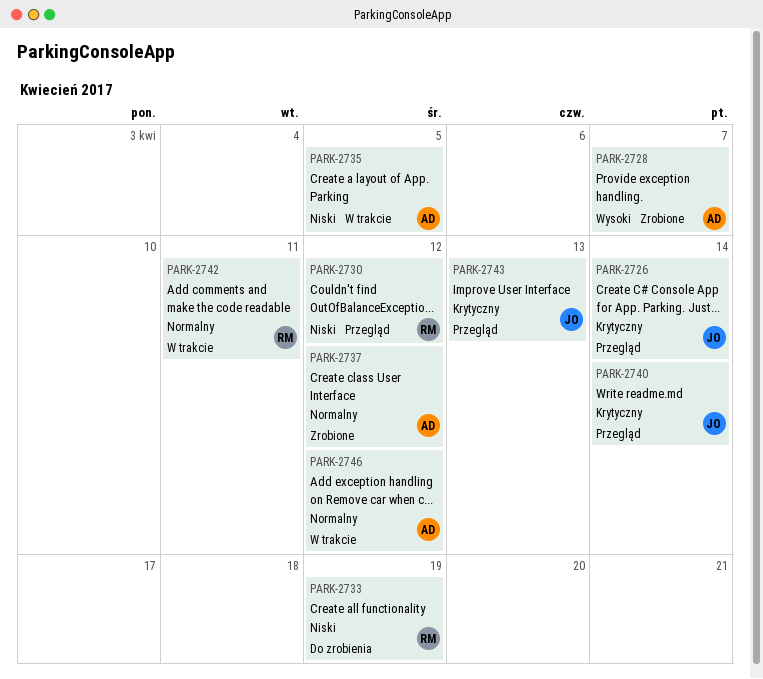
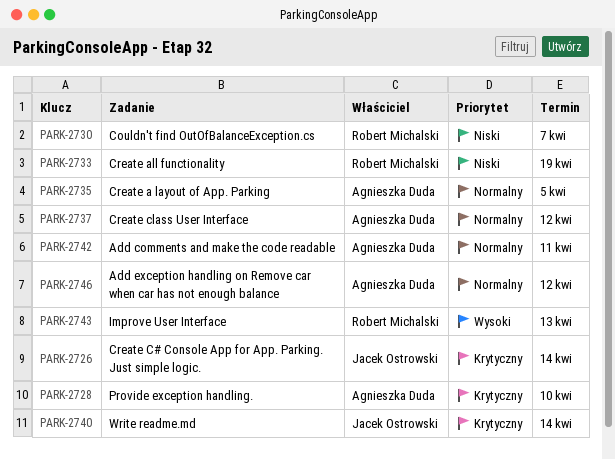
PARK-2728, priority: Wysoki -> Krytyczny
PARK-2728, due: Apr 7 -> Apr 10
PARK-2730, due: Apr 12 -> Apr 7
PARK-2735, priority: Niski -> Normalny
PARK-2742, owner: Robert Michalski -> Agnieszka Duda
PARK-2743, owner: Jacek Ostrowski -> Robert Michalski
PARK-2743, priority: Krytyczny -> Wysoki

